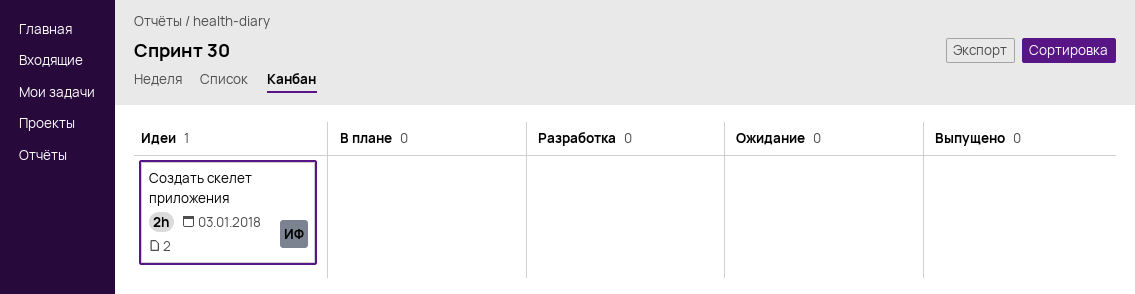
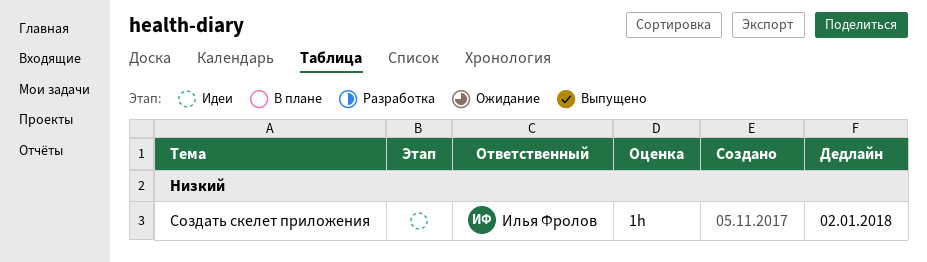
Создать скелет приложения, estimate: 2h -> 1h
Создать скелет приложения, due: Jan 3 -> Jan 2

